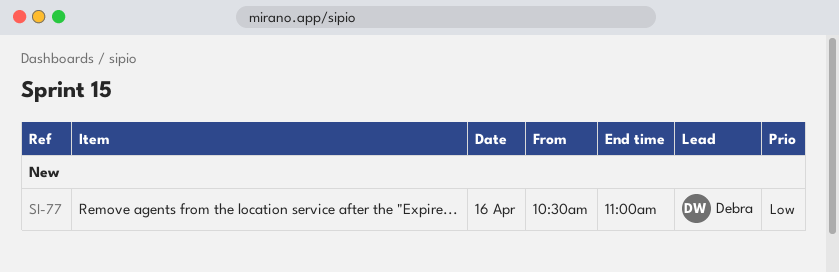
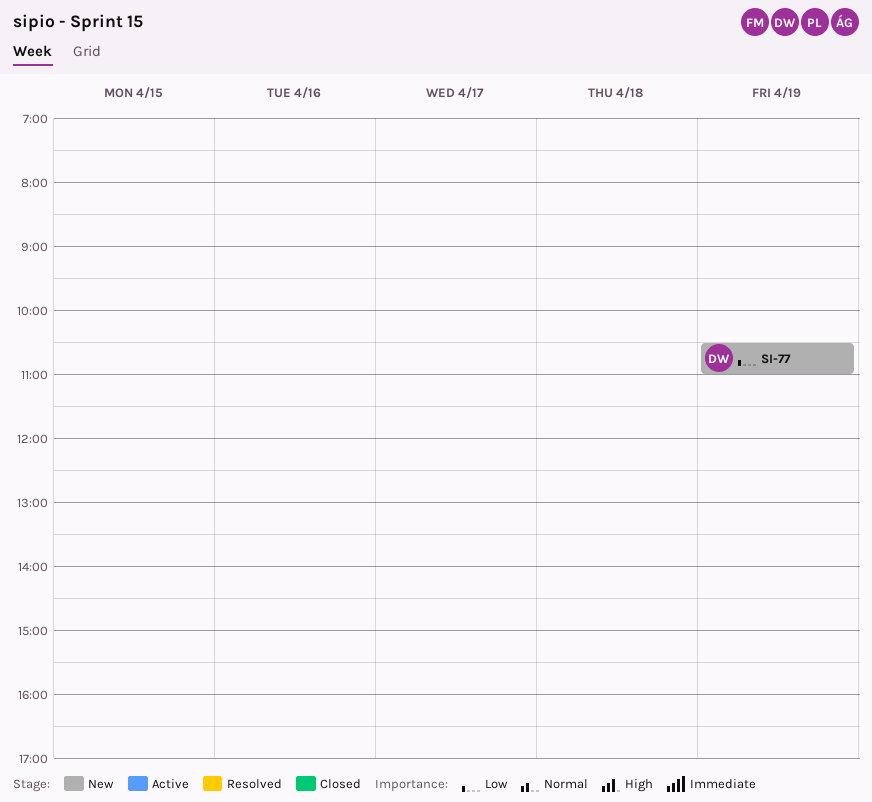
SI-77, day: Apr 16 -> Apr 19

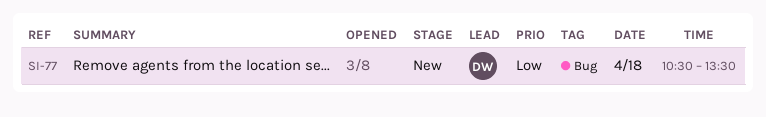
SI-77, day: Apr 19 -> Apr 18
SI-77, ends: 11:00 -> 13:30

